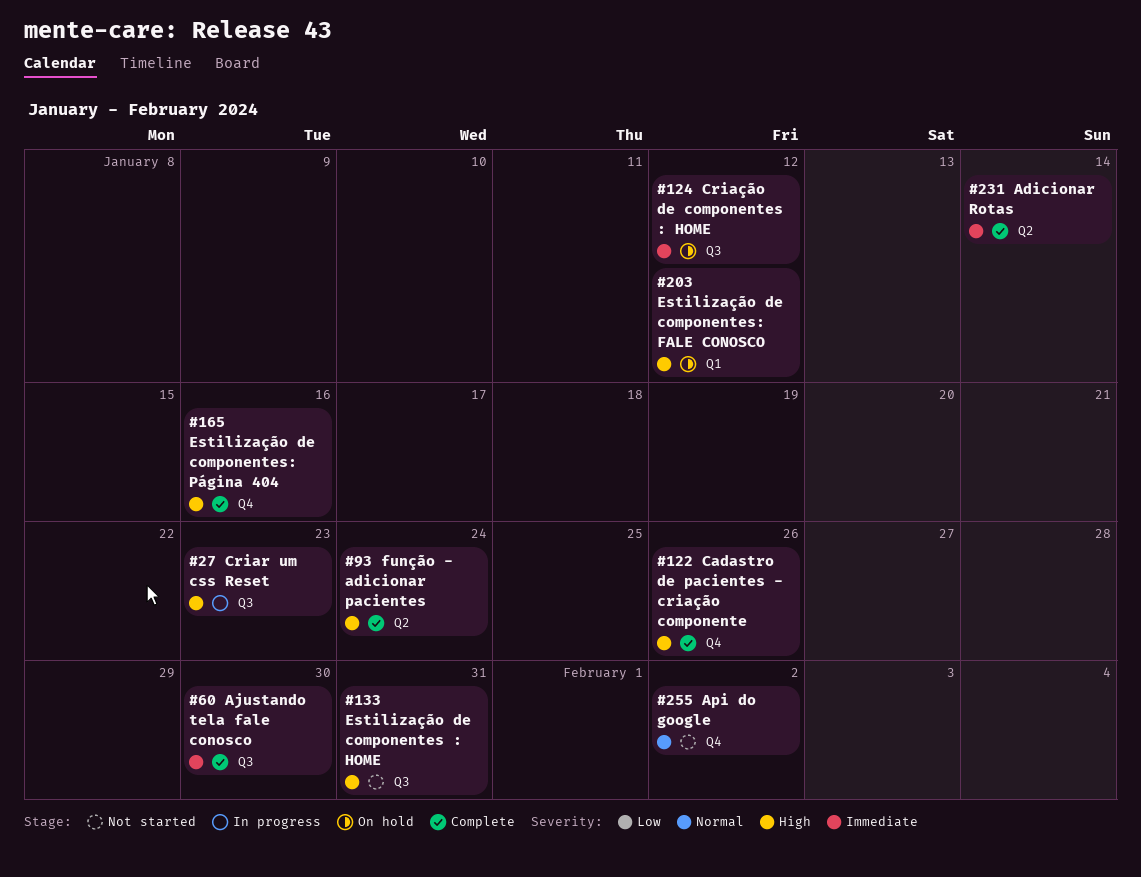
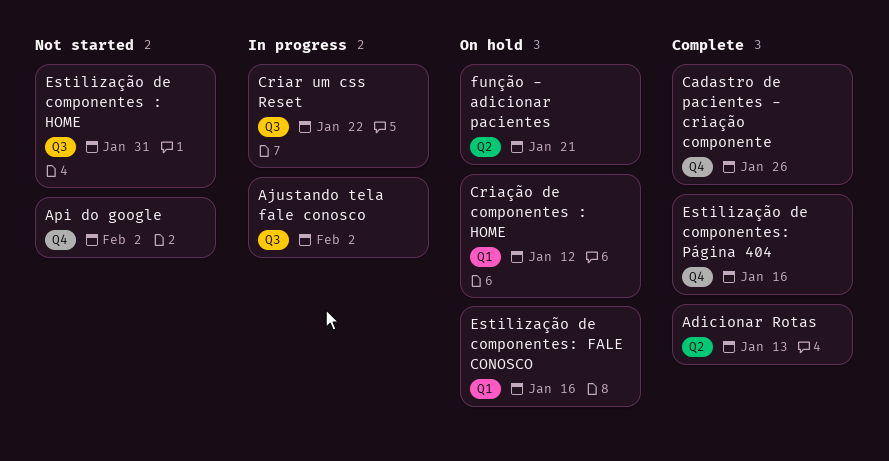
Adicionar Rotas, due: Jan 14 -> Jan 13
Ajustando tela fale conosco, status: Complete -> In progress
Ajustando tela fale conosco, due: Jan 30 -> Feb 2
Criar um css Reset, due: Jan 23 -> Jan 22
Criação de componentes : HOME, label: Q3 -> Q1
Estilização de componentes: FALE CONOSCO, due: Jan 12 -> Jan 16
função - adicionar pacientes, status: Complete -> On hold
função - adicionar pacientes, due: Jan 24 -> Jan 21

